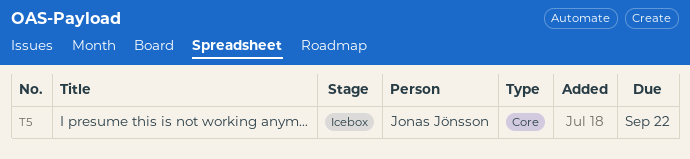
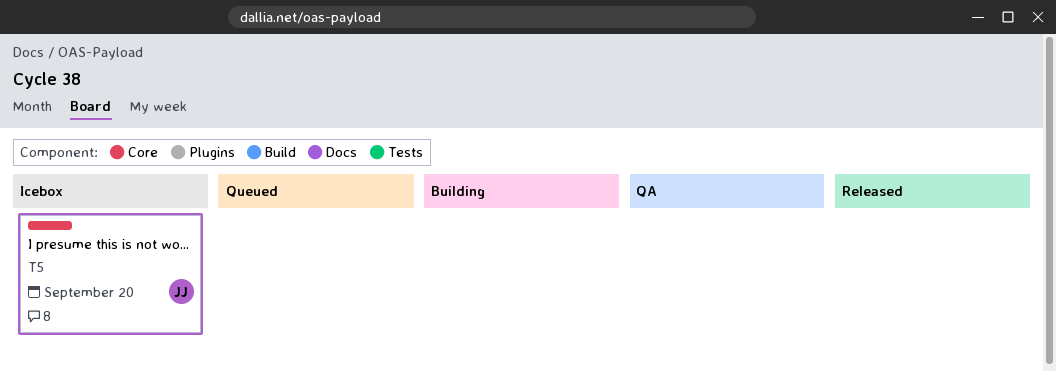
T5, due: Sep 22 -> Sep 20

